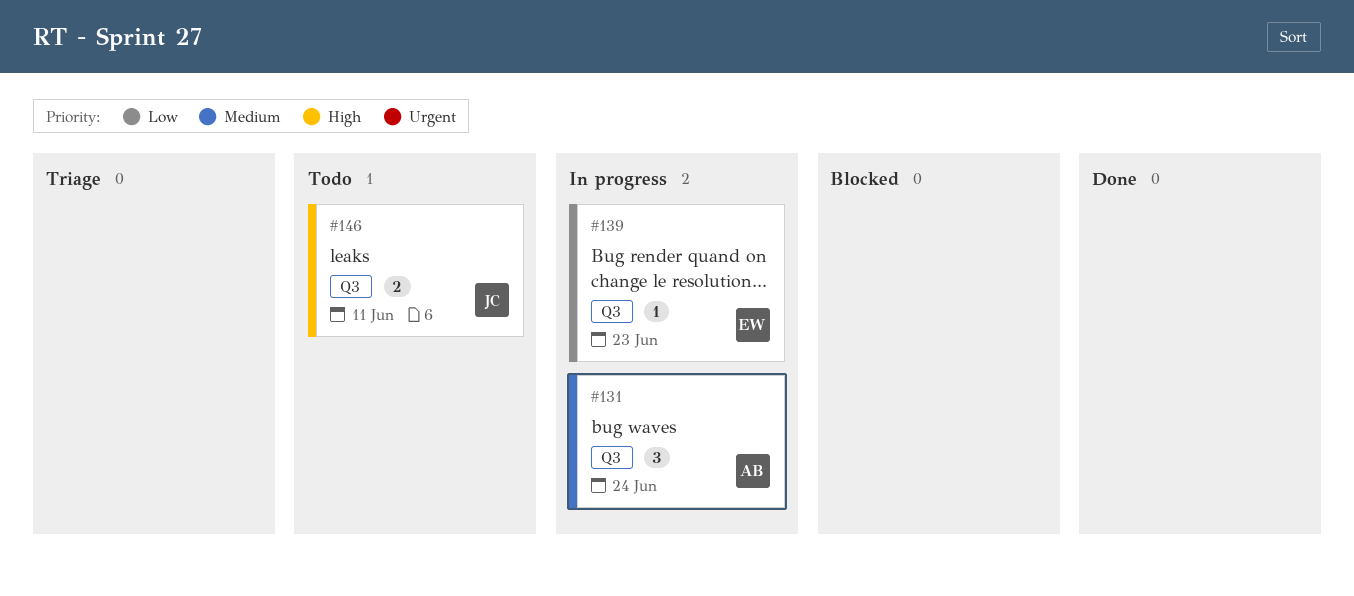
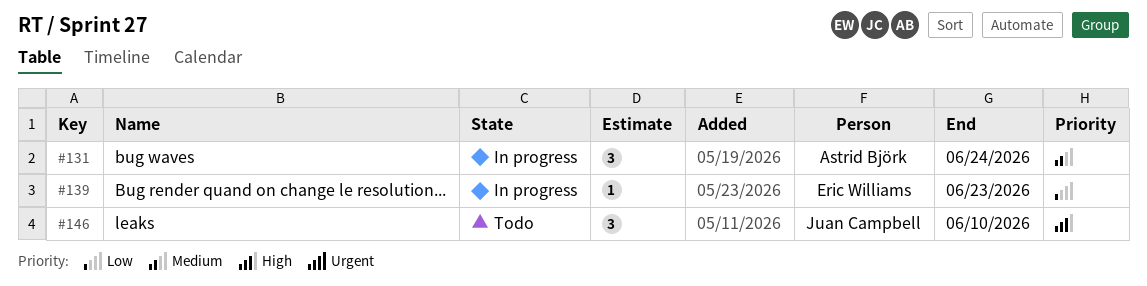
#146, estimate: 2 -> 3
#146, due: Jun 11 -> Jun 10

